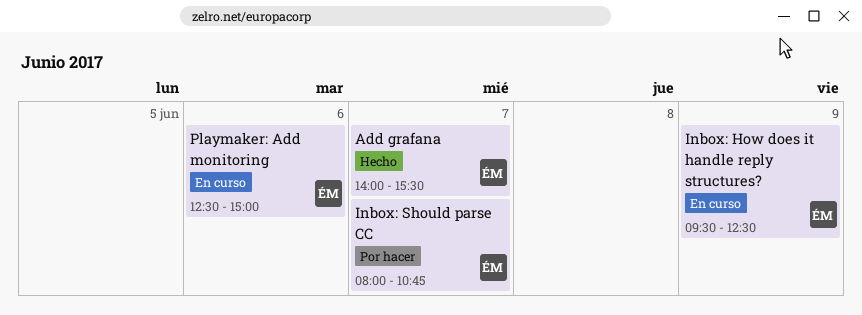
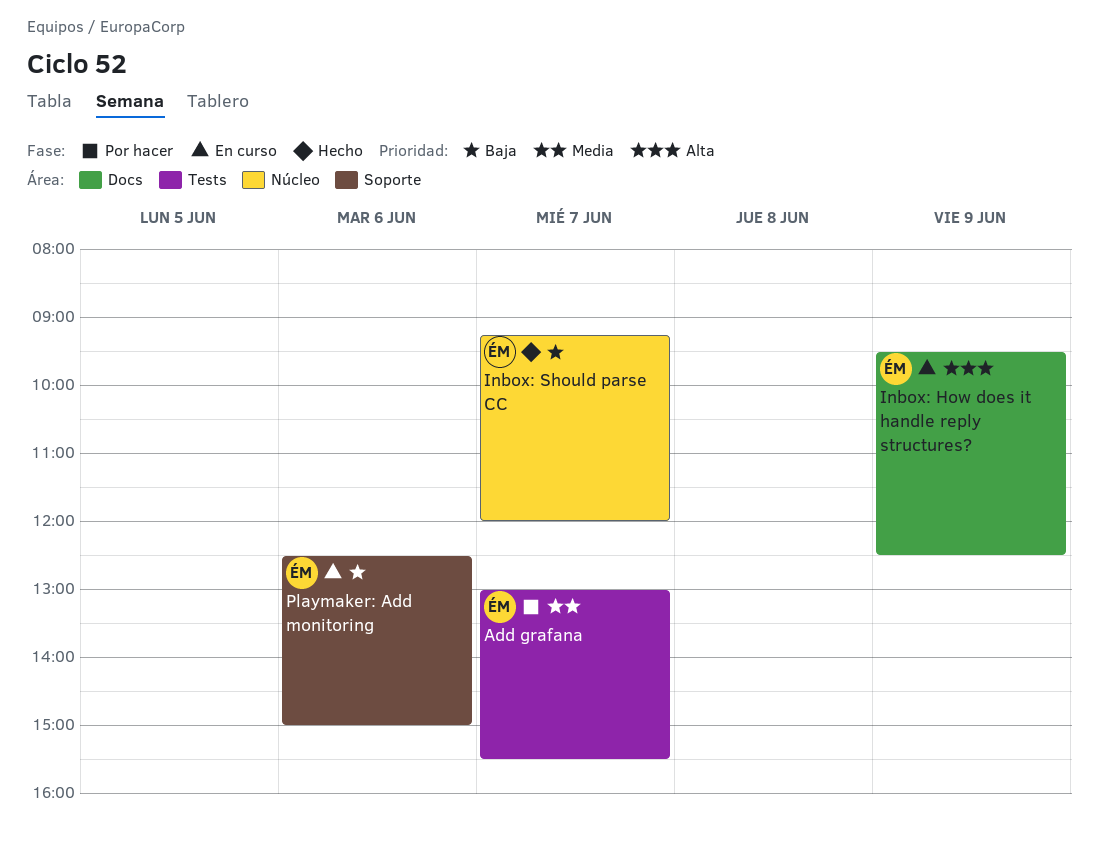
Add grafana, status: Hecho -> Por hacer
Add grafana, begins: 14:00 -> 13:00
Inbox: Should parse CC, status: Por hacer -> Hecho
Inbox: Should parse CC, begins: 08:00 -> 09:15
Inbox: Should parse CC, ends: 10:45 -> 12:00

